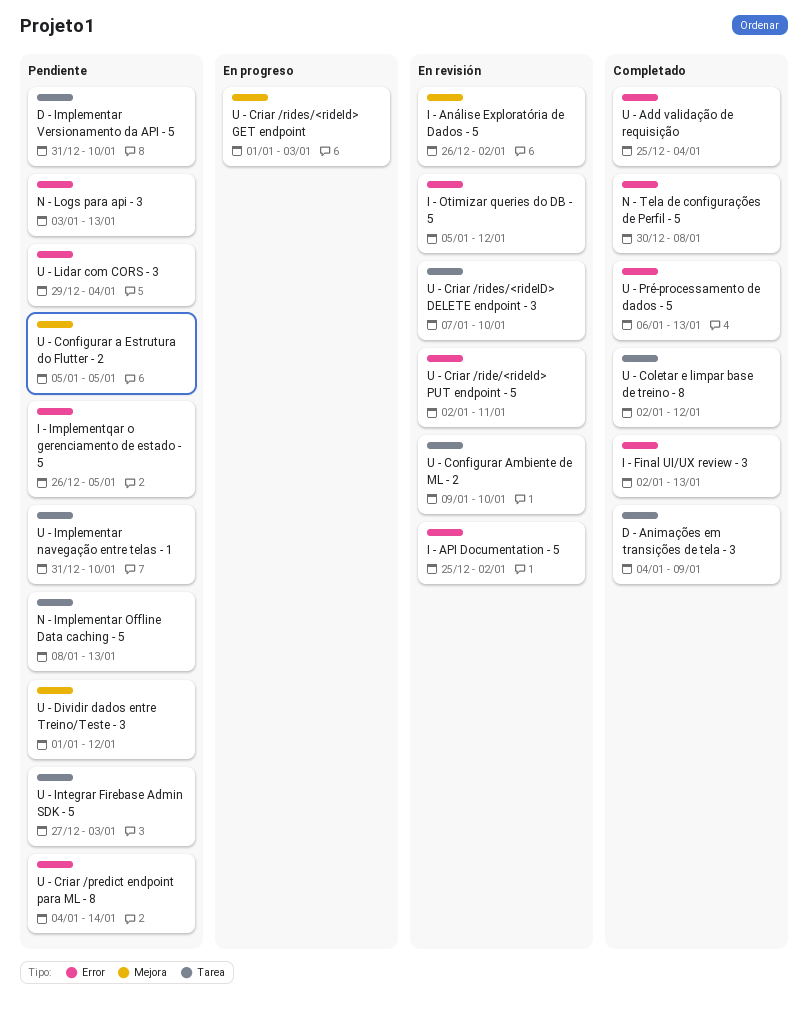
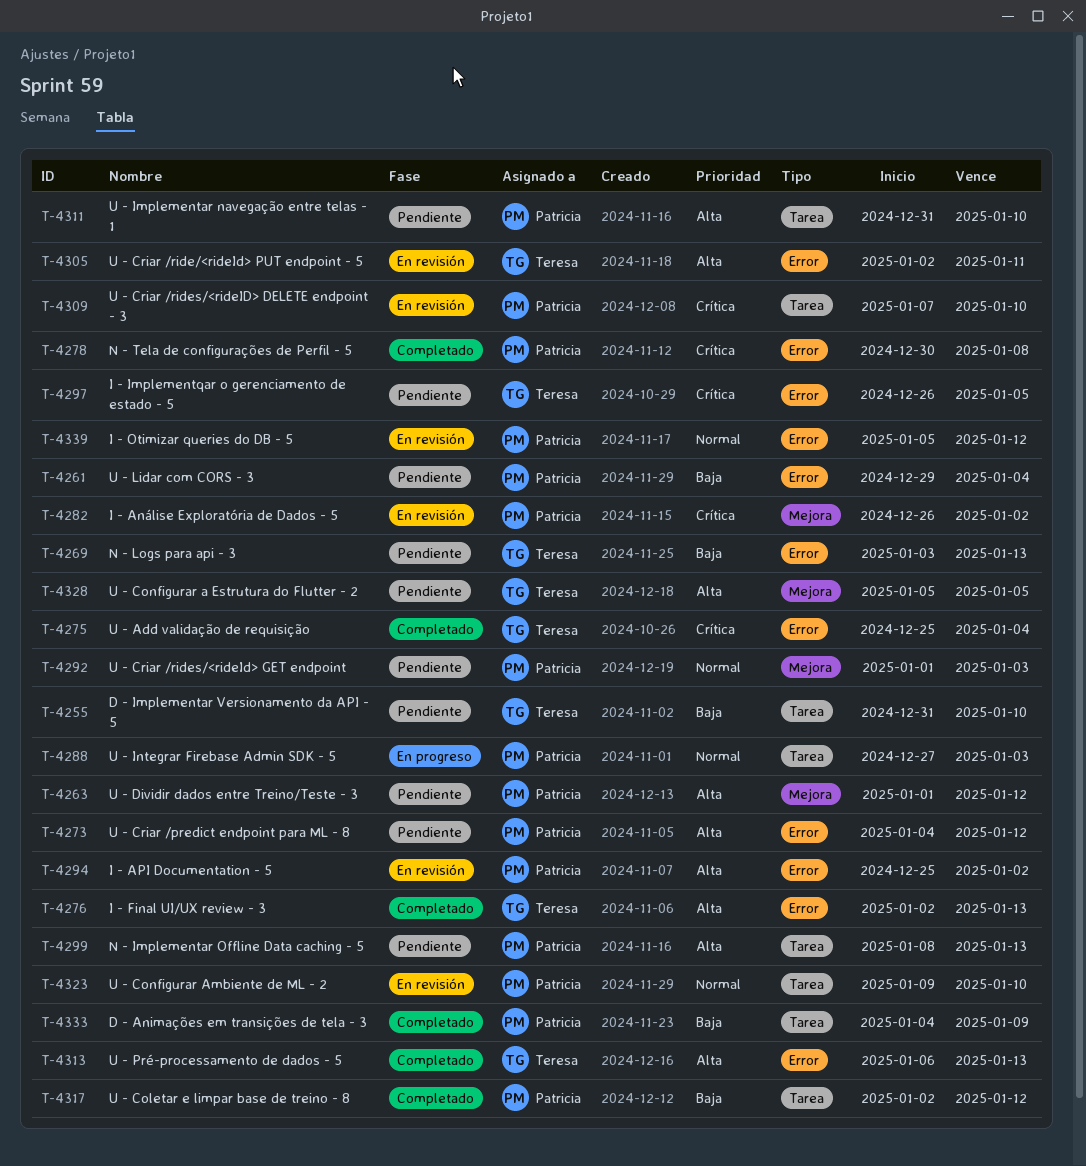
U - Criar /predict endpoint para ML - 8, due: Jan 14 -> Jan 12
U - Criar /rides/<rideId> GET endpoint, status: En progreso -> Pendiente
U - Integrar Firebase Admin SDK - 5, status: Pendiente -> En progreso

